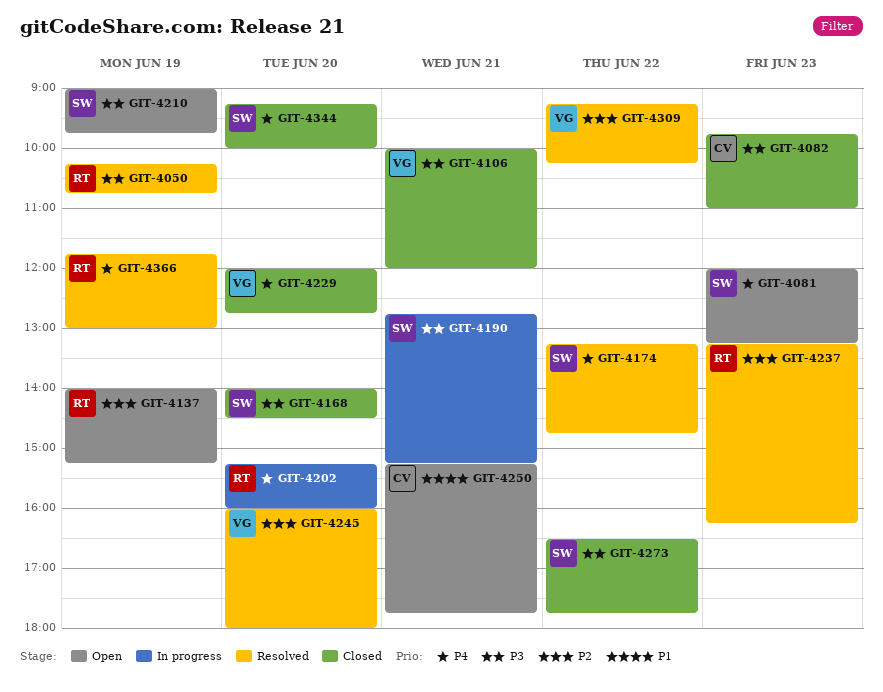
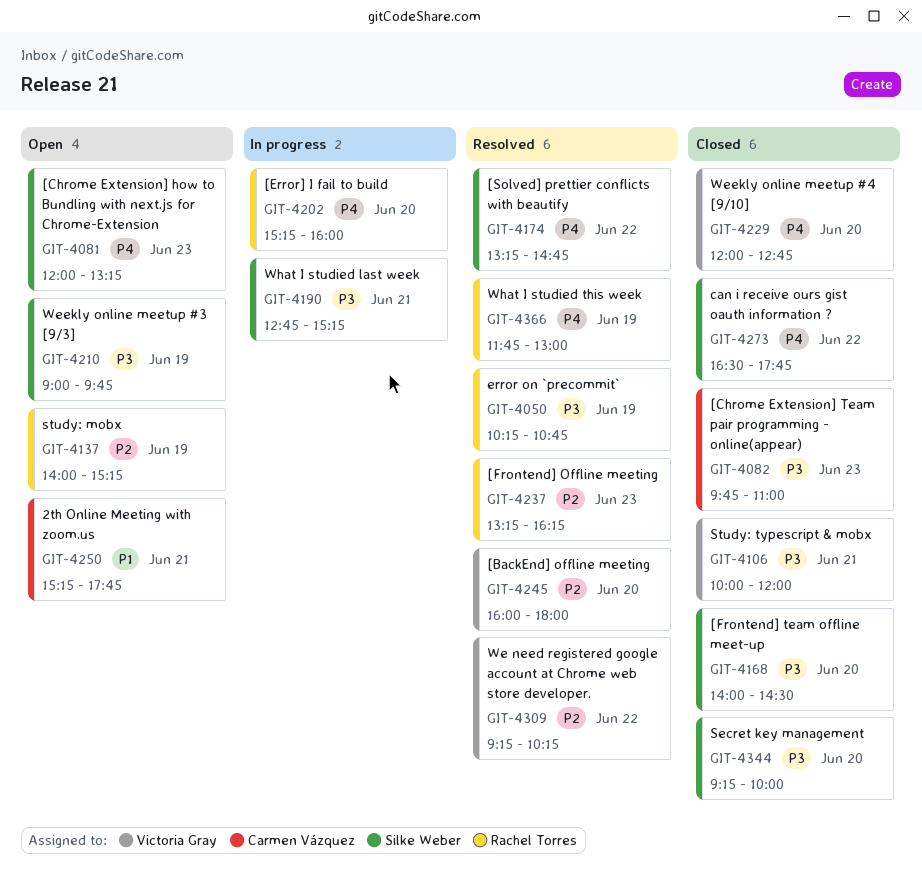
GIT-4273, priority: P3 -> P4
GIT-4344, priority: P4 -> P3

